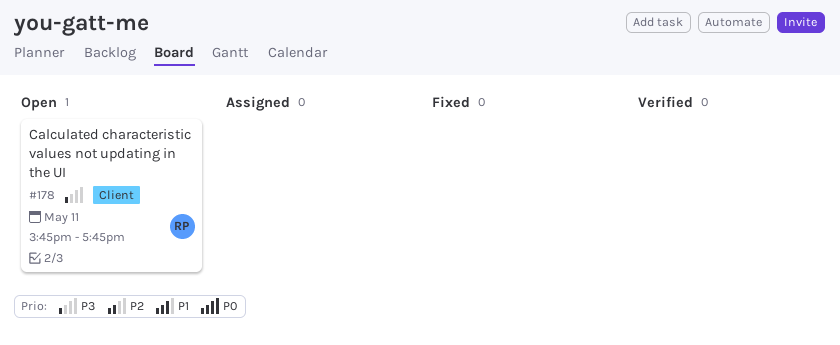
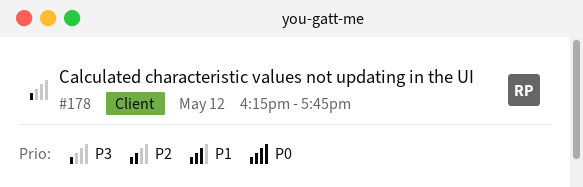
#178, day: May 11 -> May 12
#178, begins: 15:45 -> 16:15

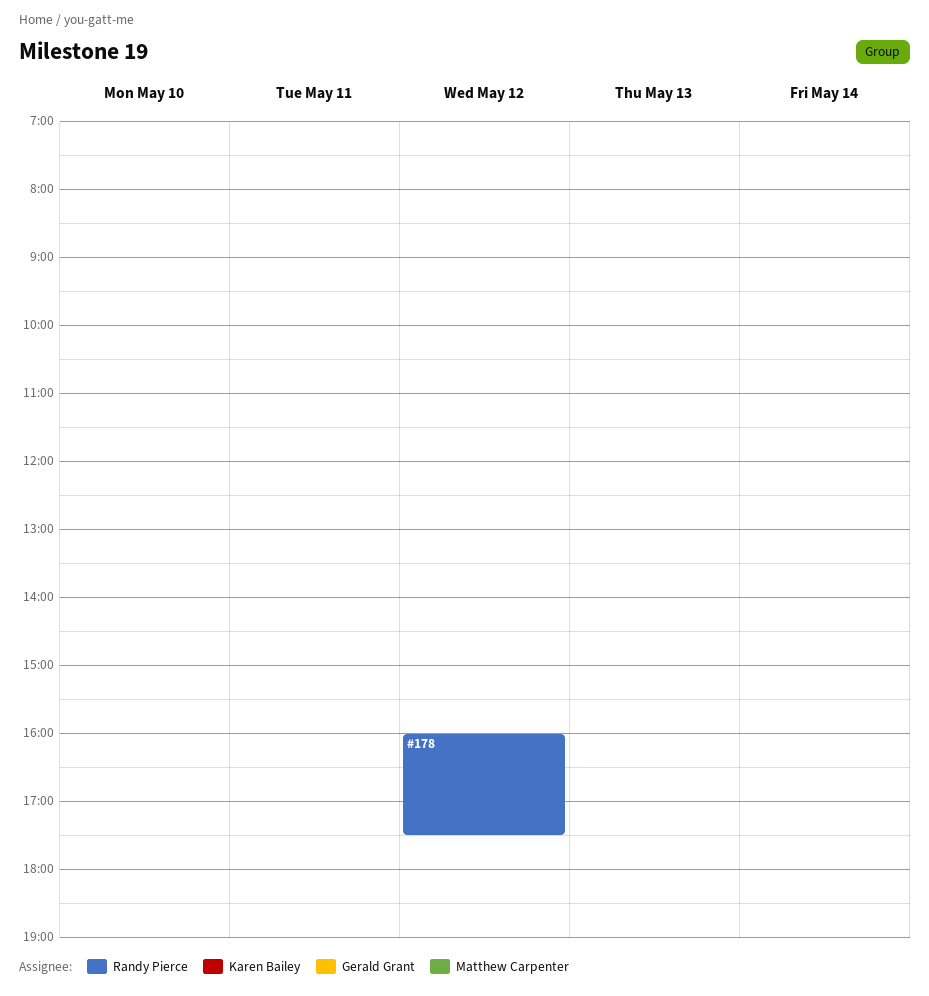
#178, begins: 16:15 -> 16:00
#178, ends: 17:45 -> 17:30

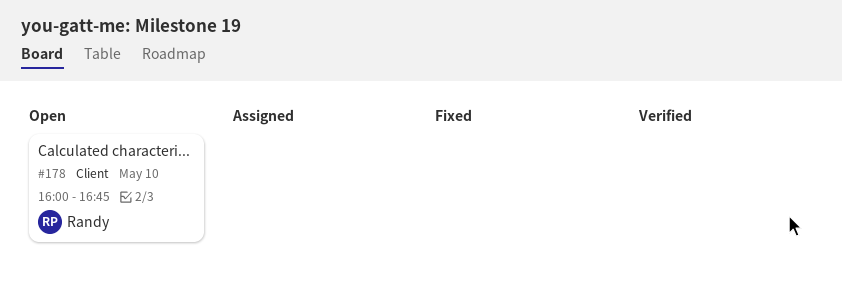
#178, day: May 12 -> May 10
#178, ends: 17:30 -> 16:45

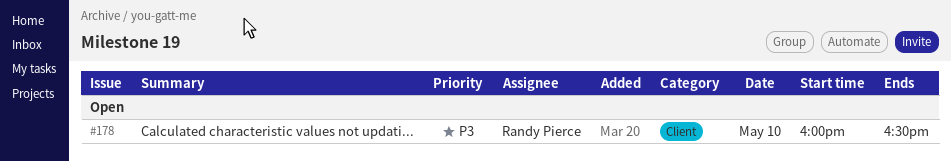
#178, ends: 16:45 -> 16:30

